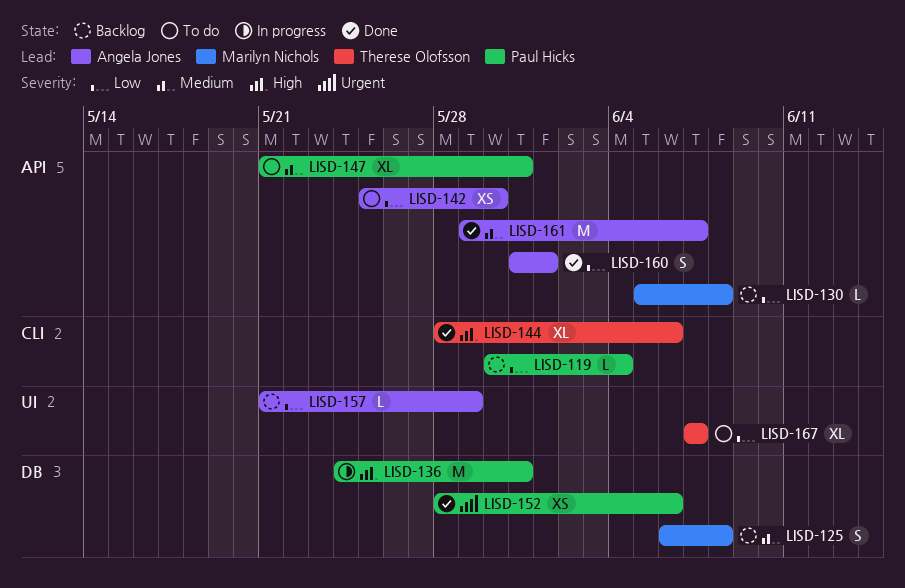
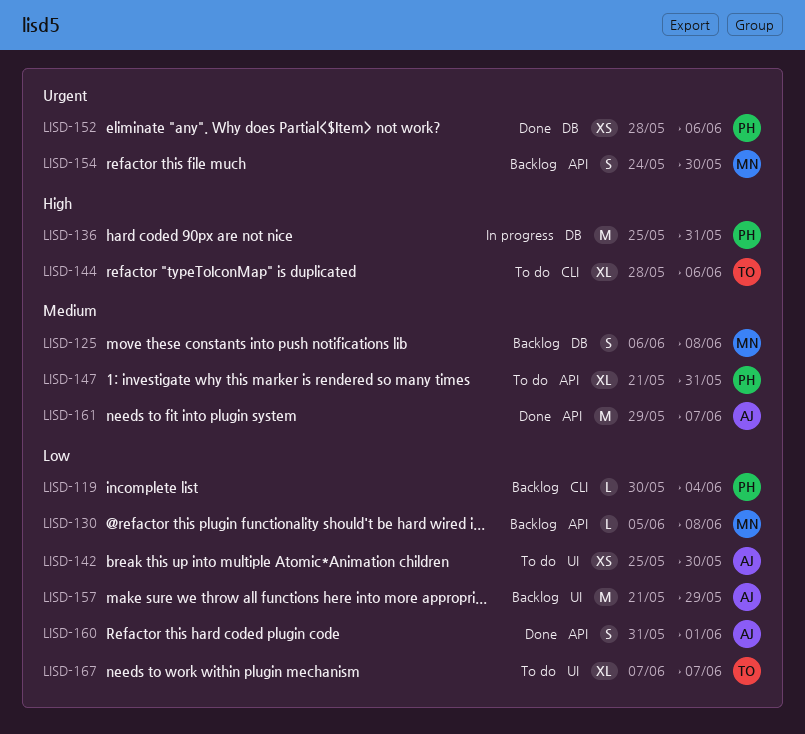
LISD-136, start: May 24 -> May 25
LISD-142, label: API -> UI
LISD-144, status: Done -> To do
LISD-154: none -> present
LISD-157, estimate: L -> M

